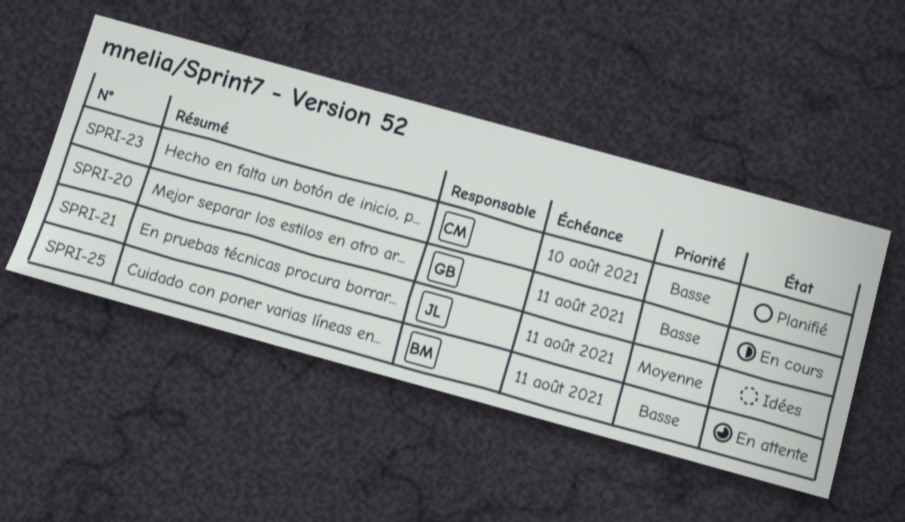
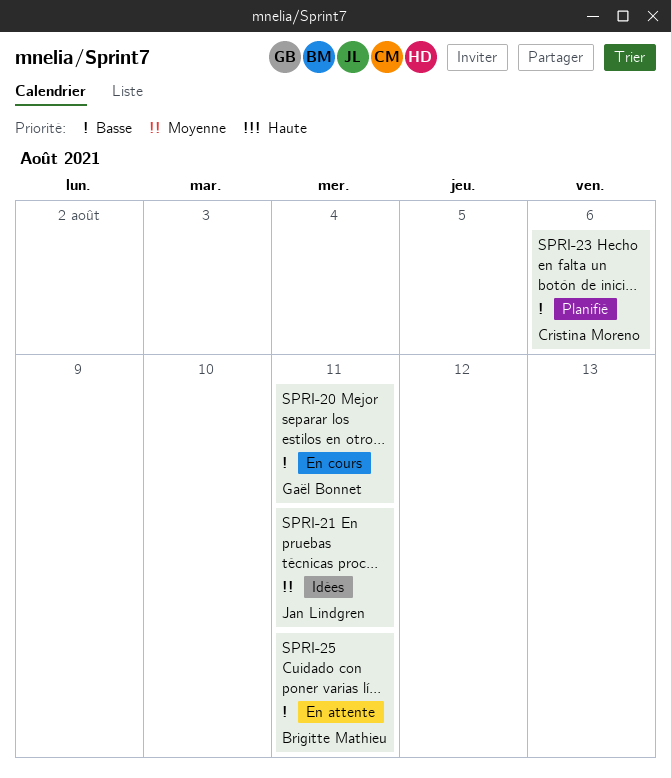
SPRI-23, due: Aug 10 -> Aug 6

